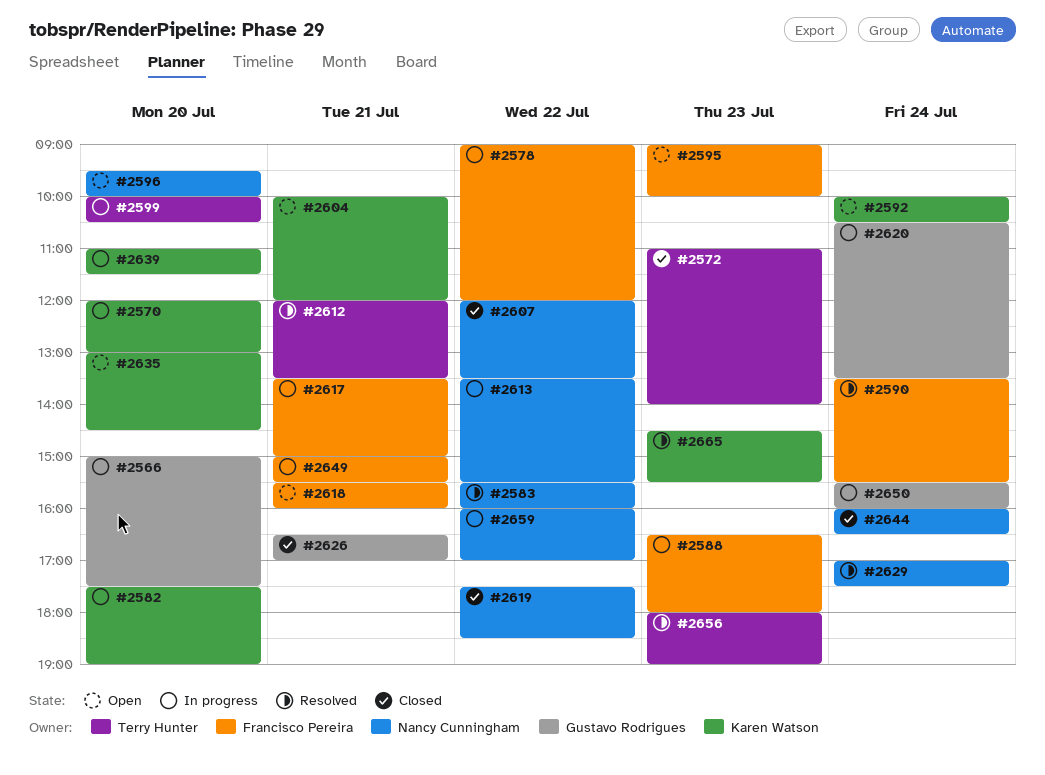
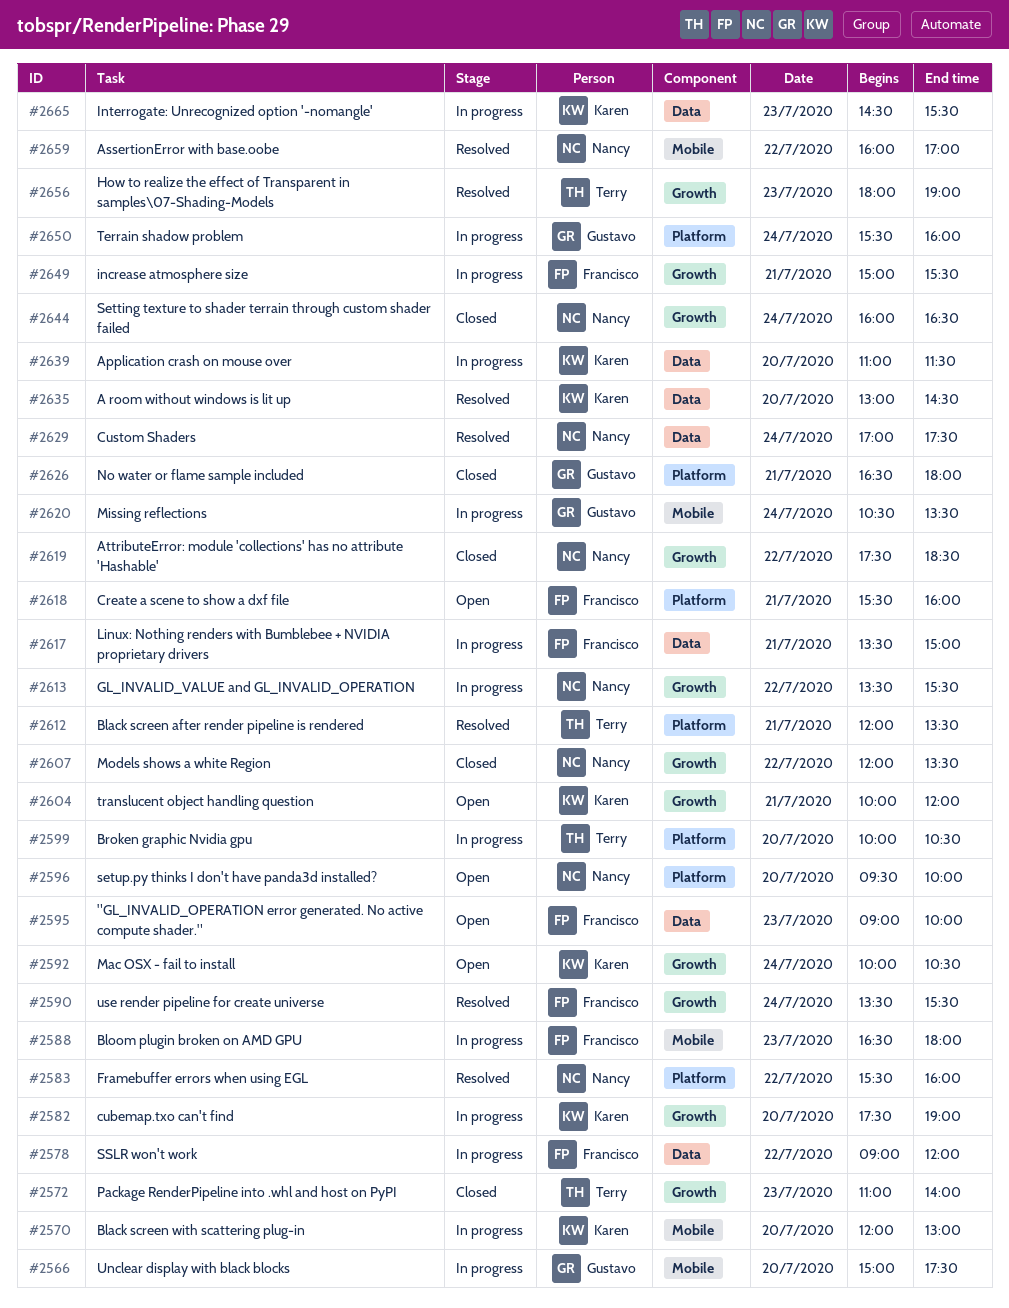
#2626, ends: 17:00 -> 18:00
#2635, status: Open -> Resolved
#2659, status: In progress -> Resolved
#2665, status: Resolved -> In progress

